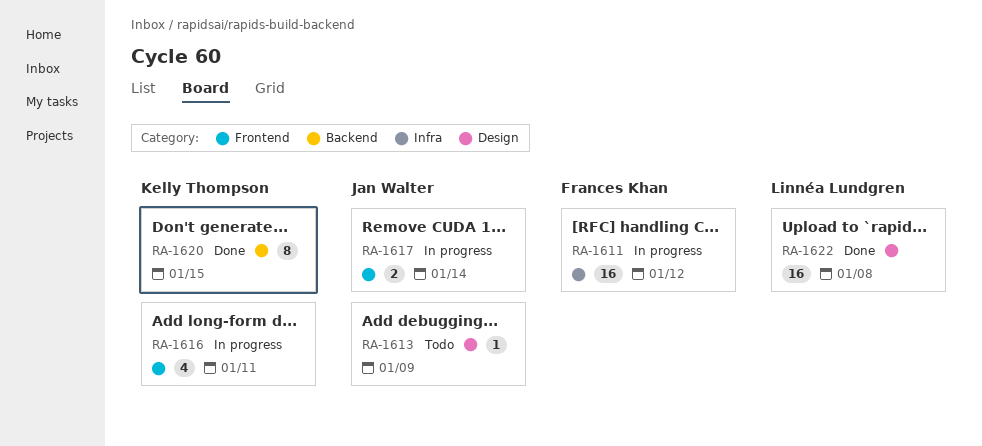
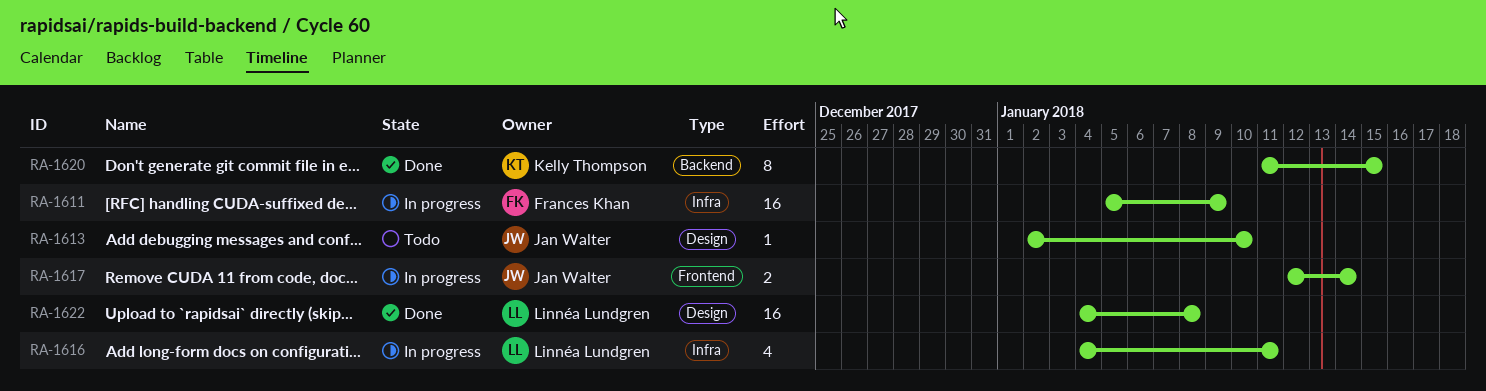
RA-1611, due: Jan 12 -> Jan 9
RA-1613, due: Jan 9 -> Jan 10
RA-1616, owner: Kelly Thompson -> Linnéa Lundgren
RA-1616, label: Frontend -> Infra

